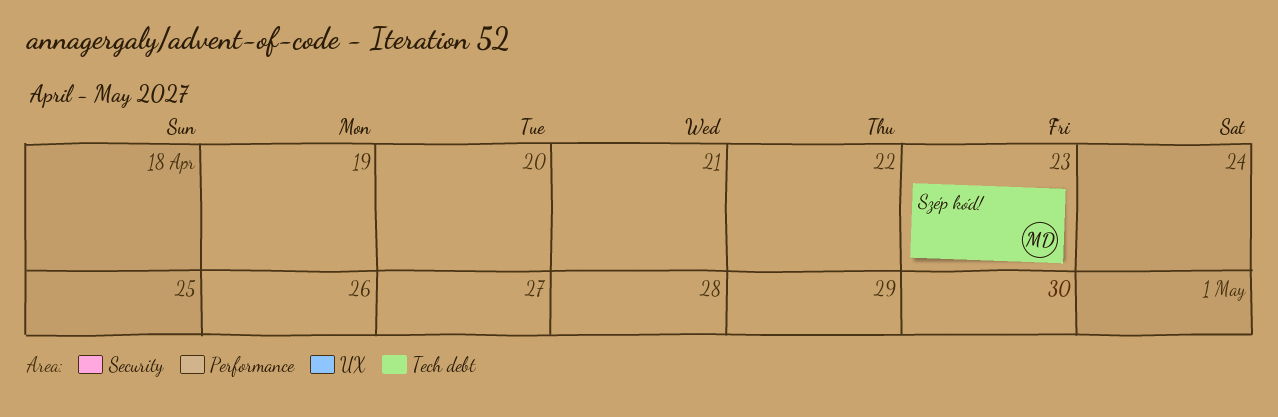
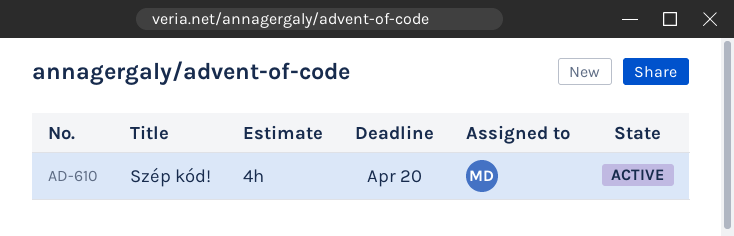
Szép kód!, due: Apr 23 -> Apr 20

